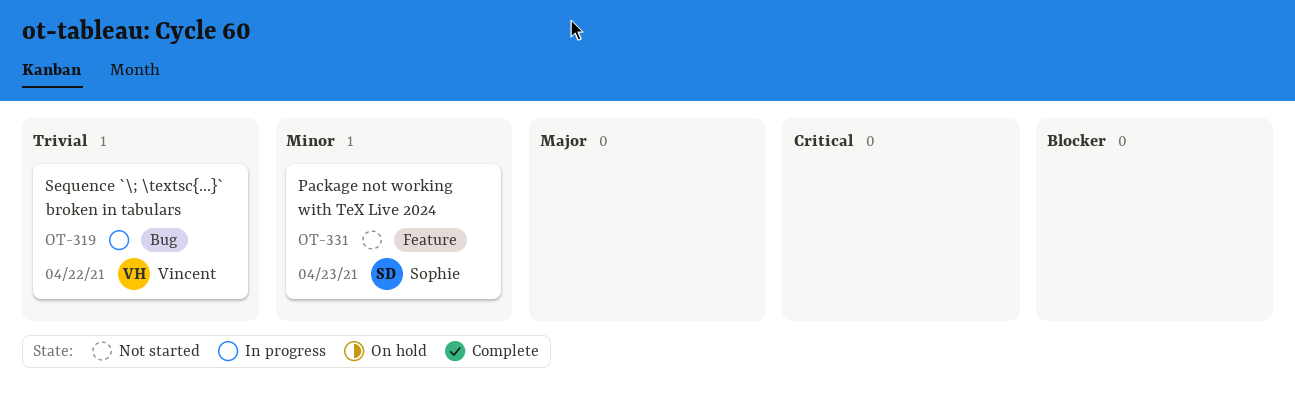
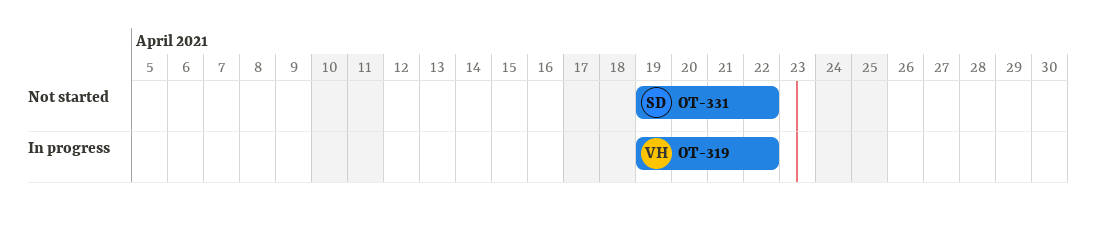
OT-331, due: Apr 23 -> Apr 22

